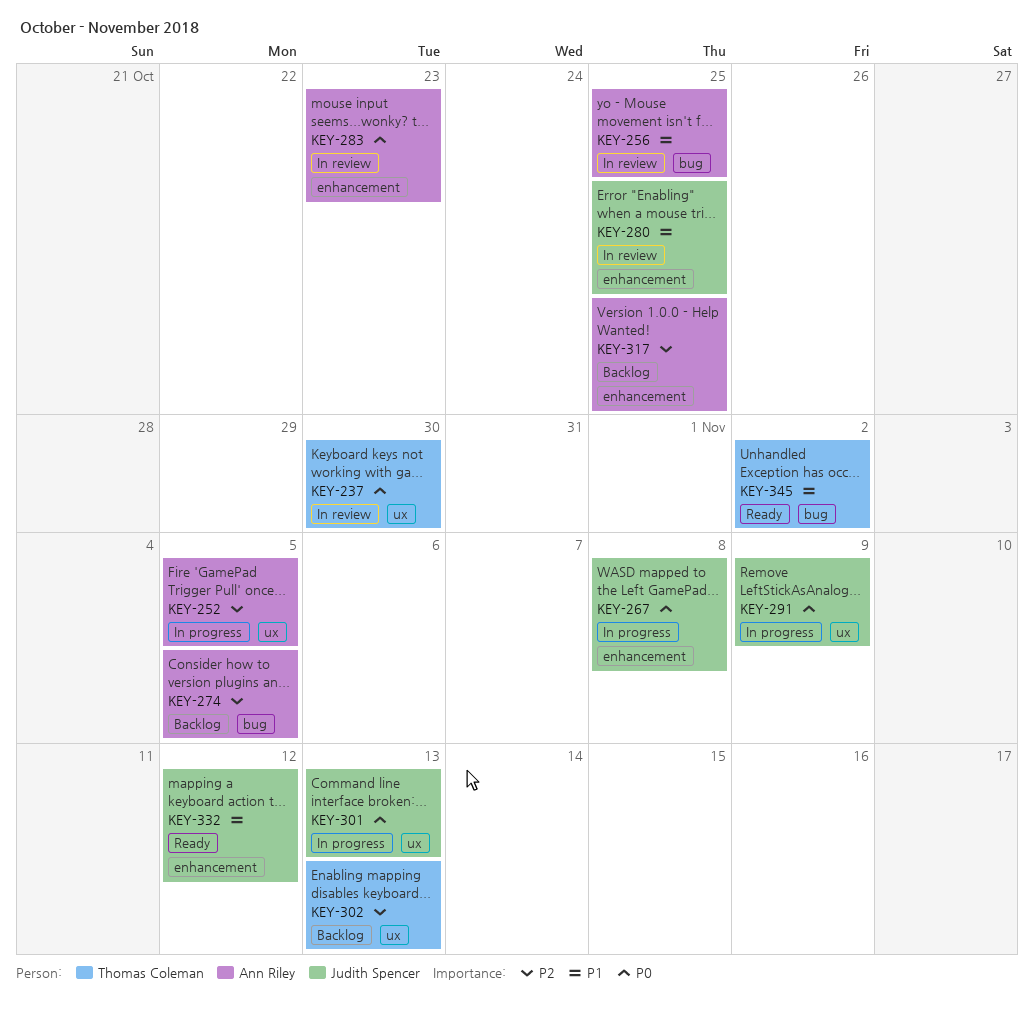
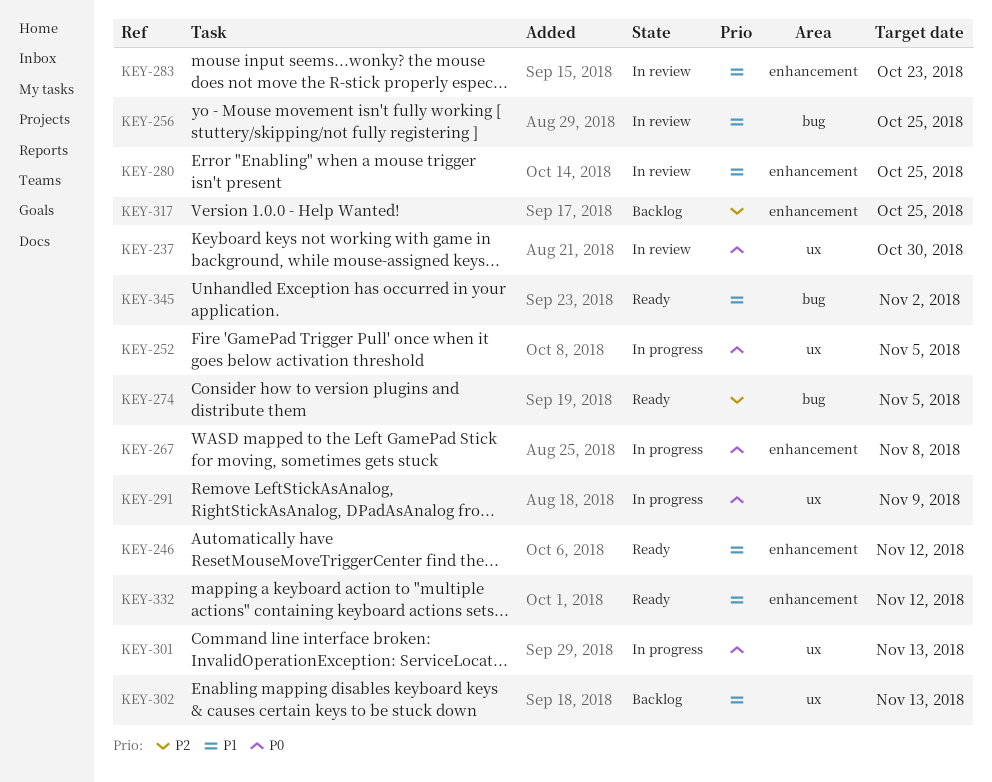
KEY-246: none -> present
KEY-252, priority: P2 -> P0
KEY-274, status: Backlog -> Ready
KEY-283, priority: P0 -> P1
KEY-302, priority: P2 -> P1

